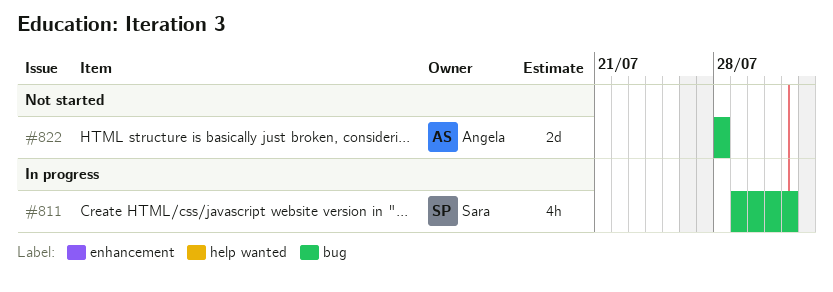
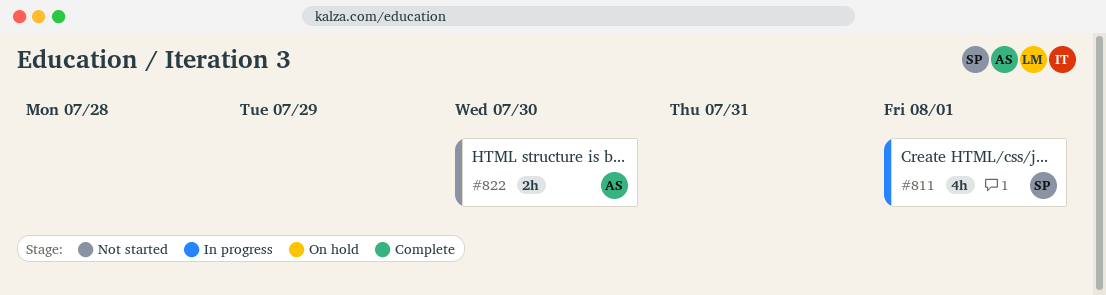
#822, estimate: 2d -> 2h
#822, due: Jul 28 -> Jul 30

